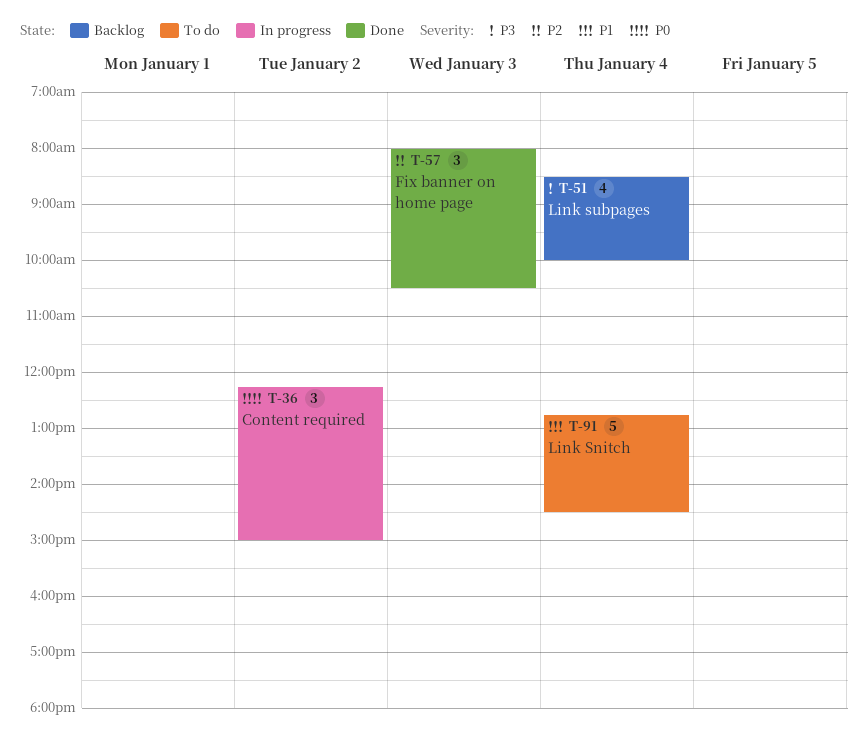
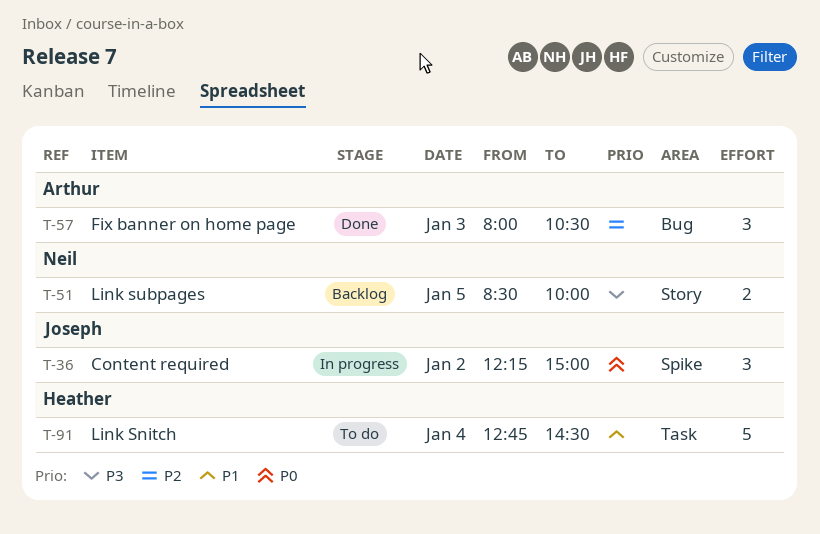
T-51, estimate: 4 -> 2
T-51, day: Jan 4 -> Jan 5

